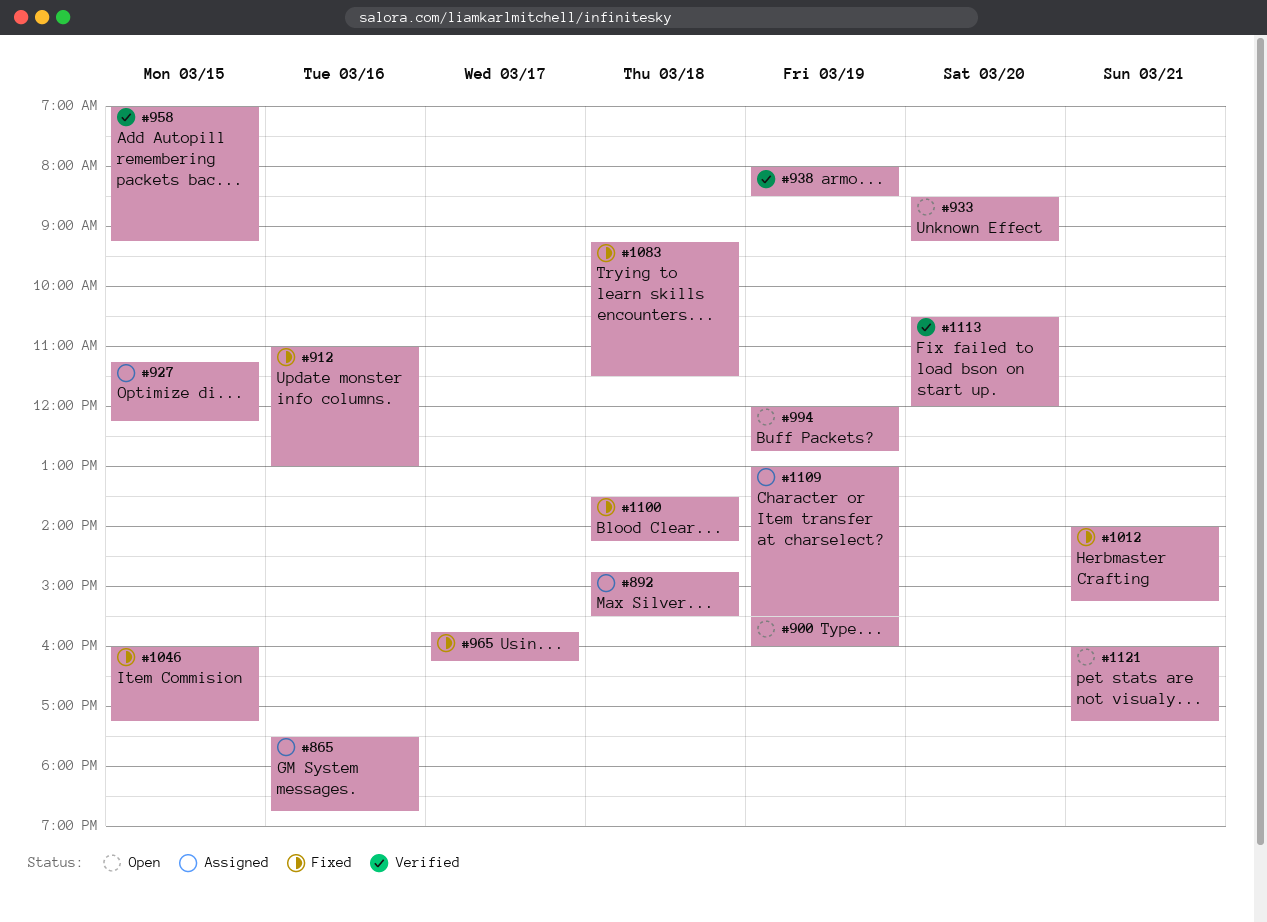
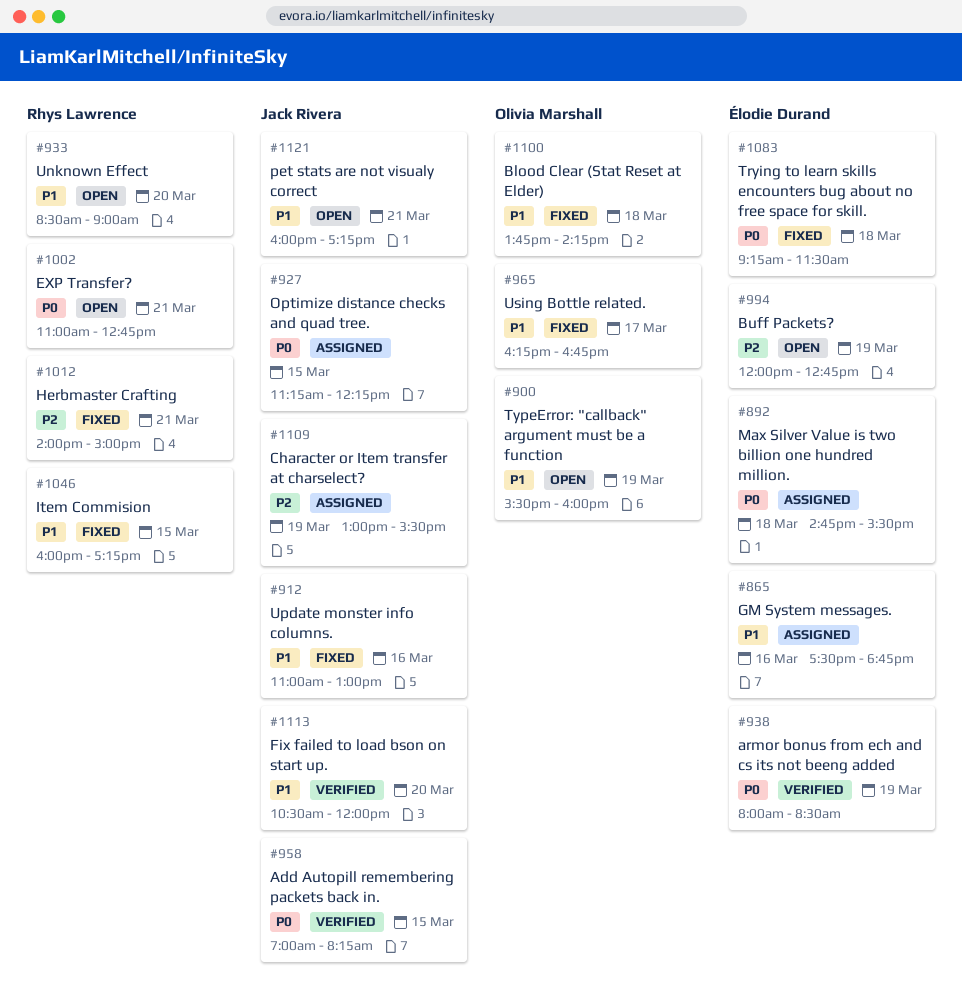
#933, ends: 09:15 -> 09:00
#958, ends: 09:15 -> 08:15
#965, begins: 15:45 -> 16:15
#965, ends: 16:15 -> 16:45
#1002: none -> present
#1012, ends: 15:15 -> 15:00
#1100, begins: 13:30 -> 13:45

